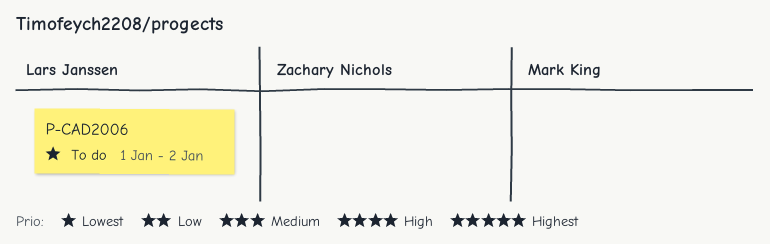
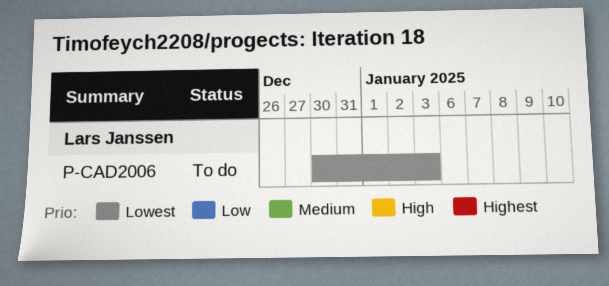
P-CAD2006, start: Jan 1 -> Dec 30
P-CAD2006, due: Jan 2 -> Jan 3

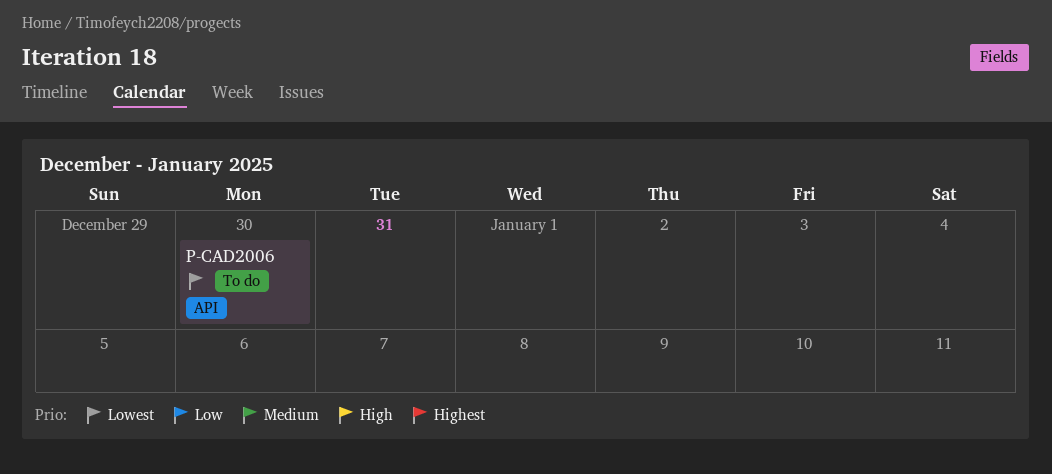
P-CAD2006, due: Jan 3 -> Dec 30

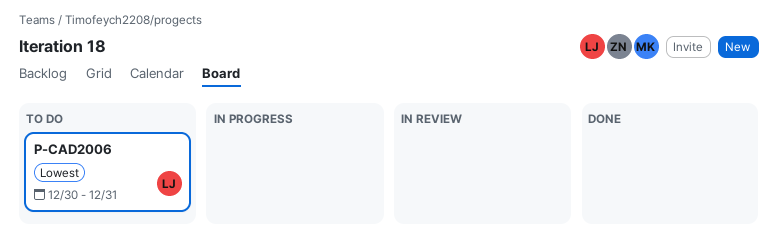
P-CAD2006, due: Dec 30 -> Dec 31

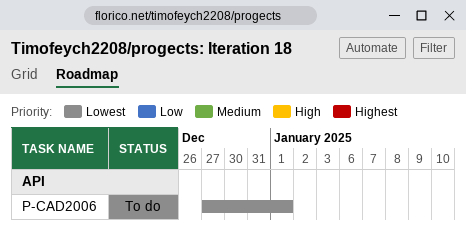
P-CAD2006, start: Dec 30 -> Dec 27
P-CAD2006, due: Dec 31 -> Jan 1

